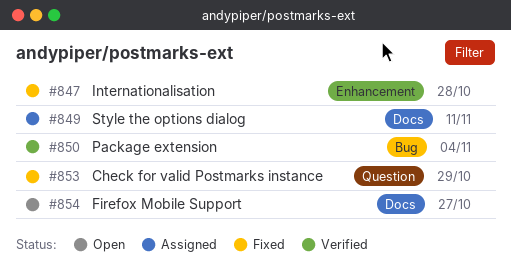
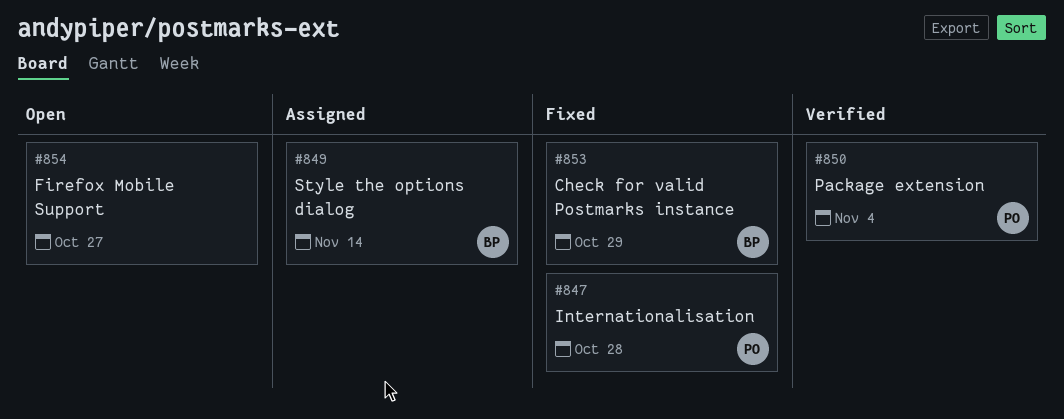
#849, due: Nov 11 -> Nov 14

